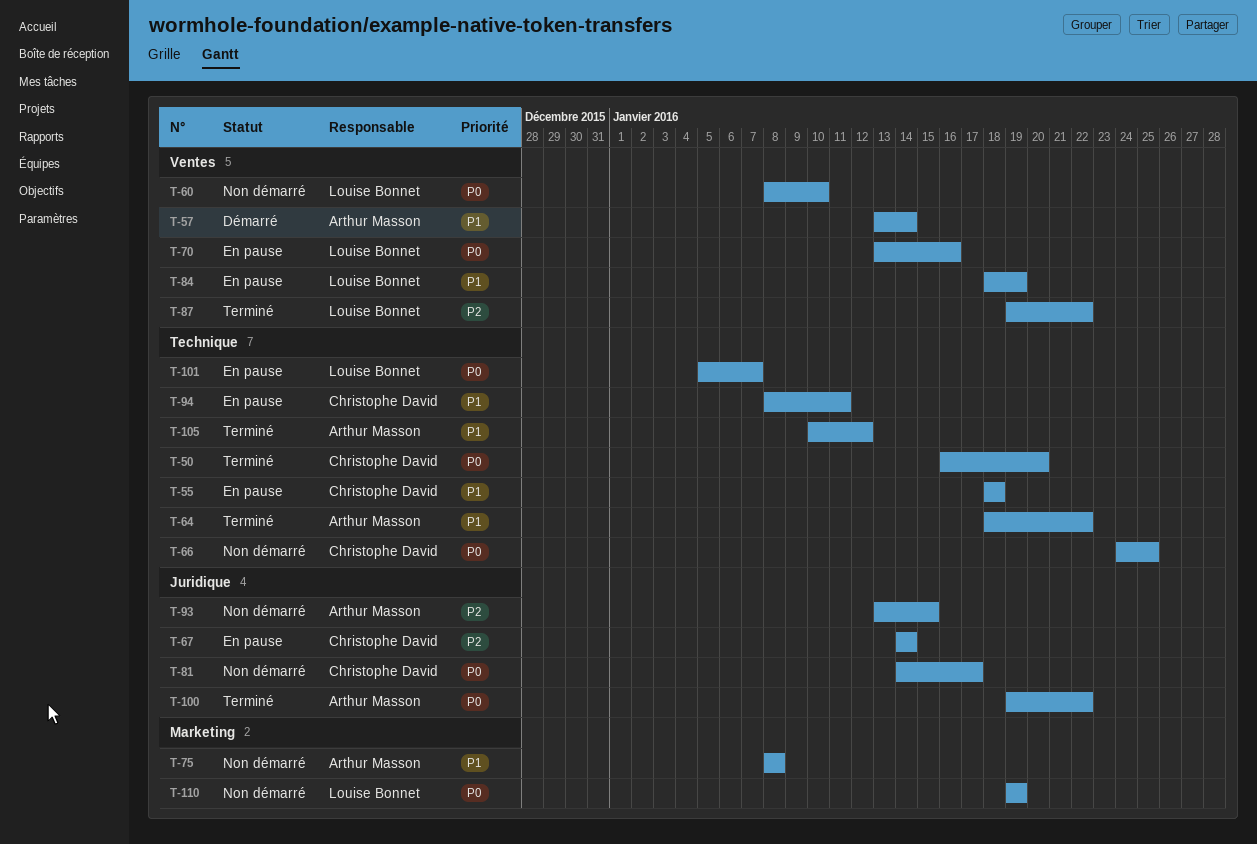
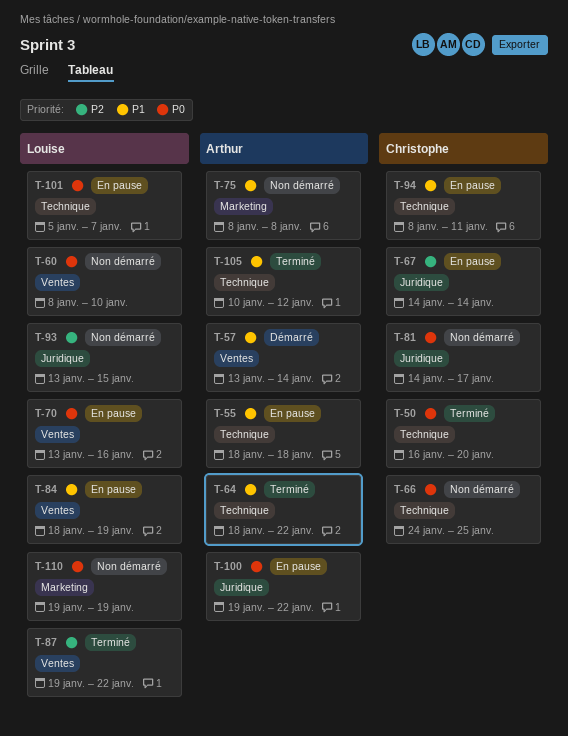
T-55, owner: Christophe David -> Arthur Masson
T-93, owner: Arthur Masson -> Louise Bonnet
T-100, status: Terminé -> En pause

